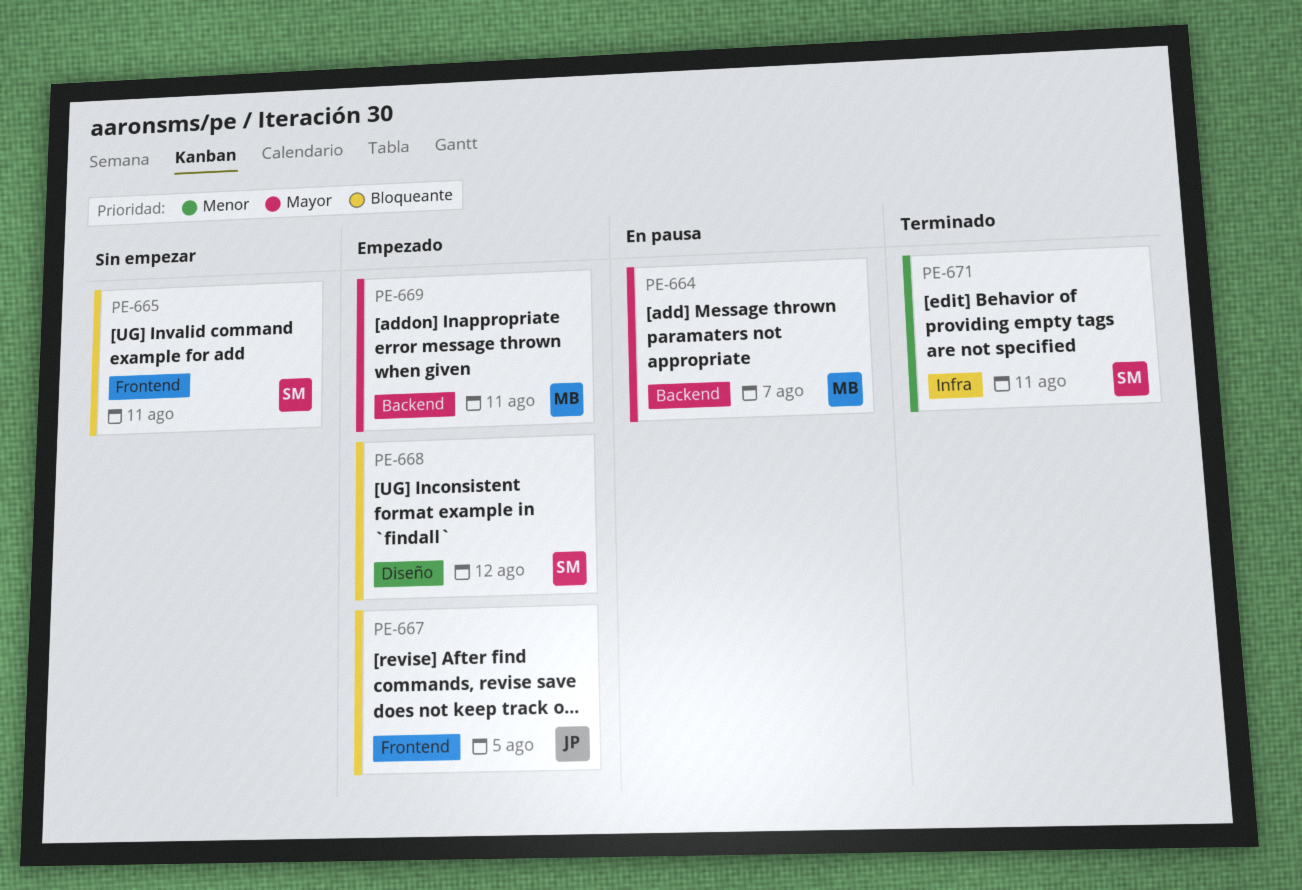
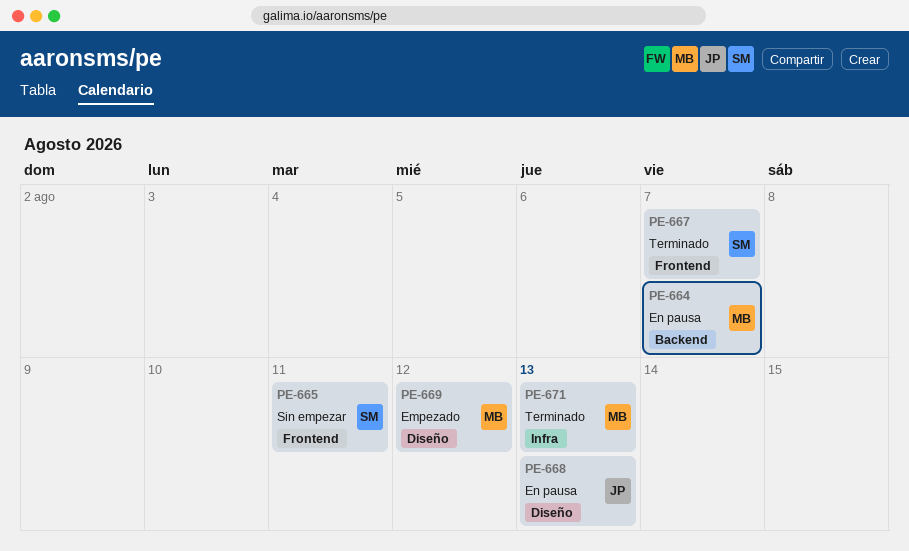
PE-667, status: Empezado -> Terminado
PE-667, owner: JP -> SM
PE-667, due: Aug 5 -> Aug 7
PE-668, status: Empezado -> En pausa
PE-668, owner: SM -> JP
PE-668, due: Aug 12 -> Aug 13
PE-669, label: Backend -> Diseño
PE-669, due: Aug 11 -> Aug 12
PE-671, owner: SM -> MB
PE-671, due: Aug 11 -> Aug 13

